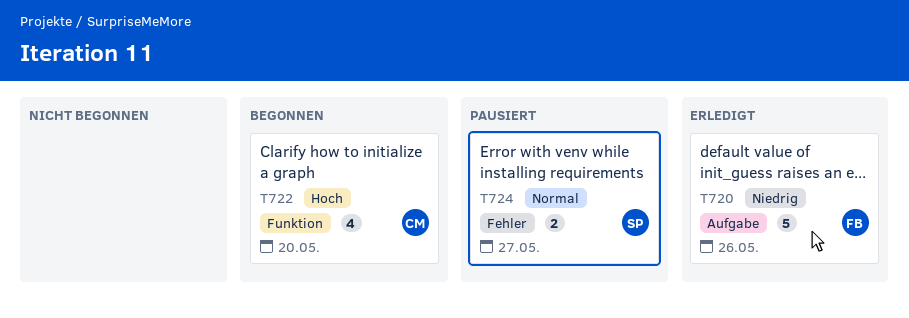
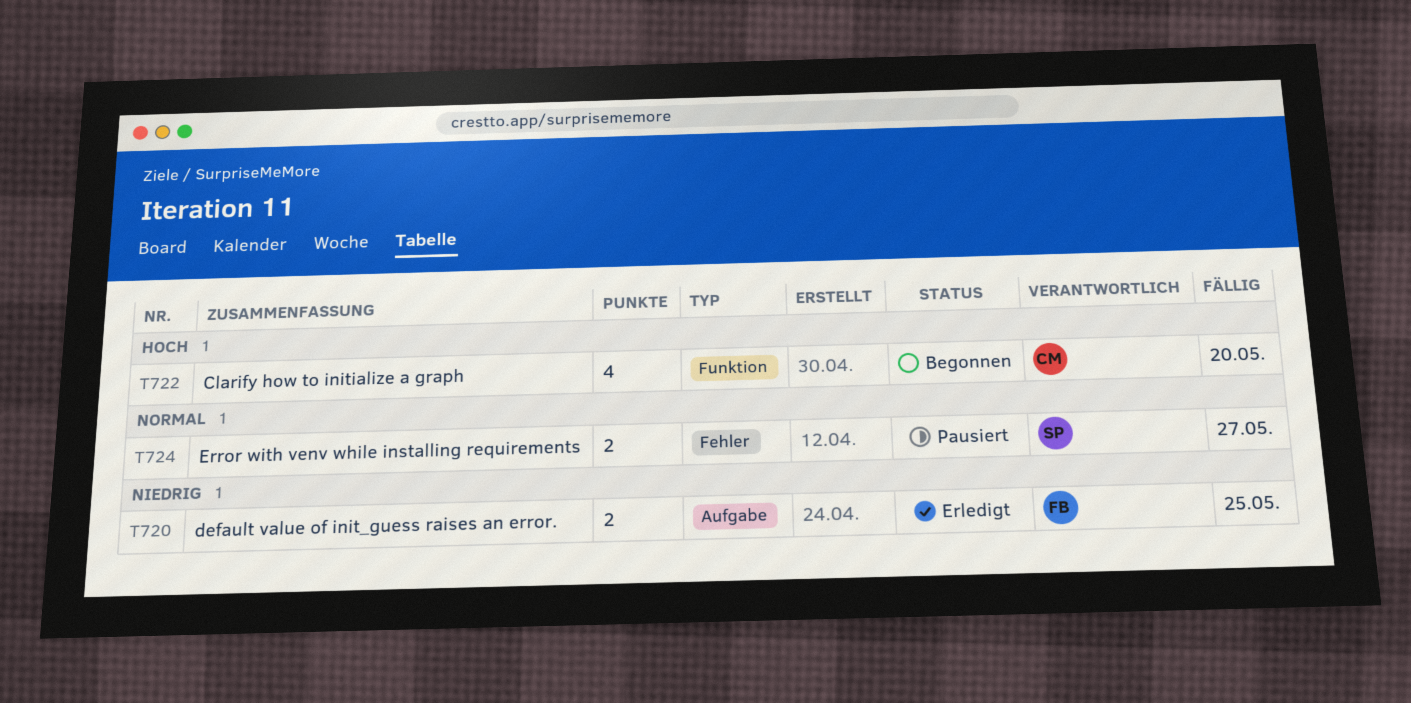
T720, estimate: 5 -> 2
T720, due: May 26 -> May 25

